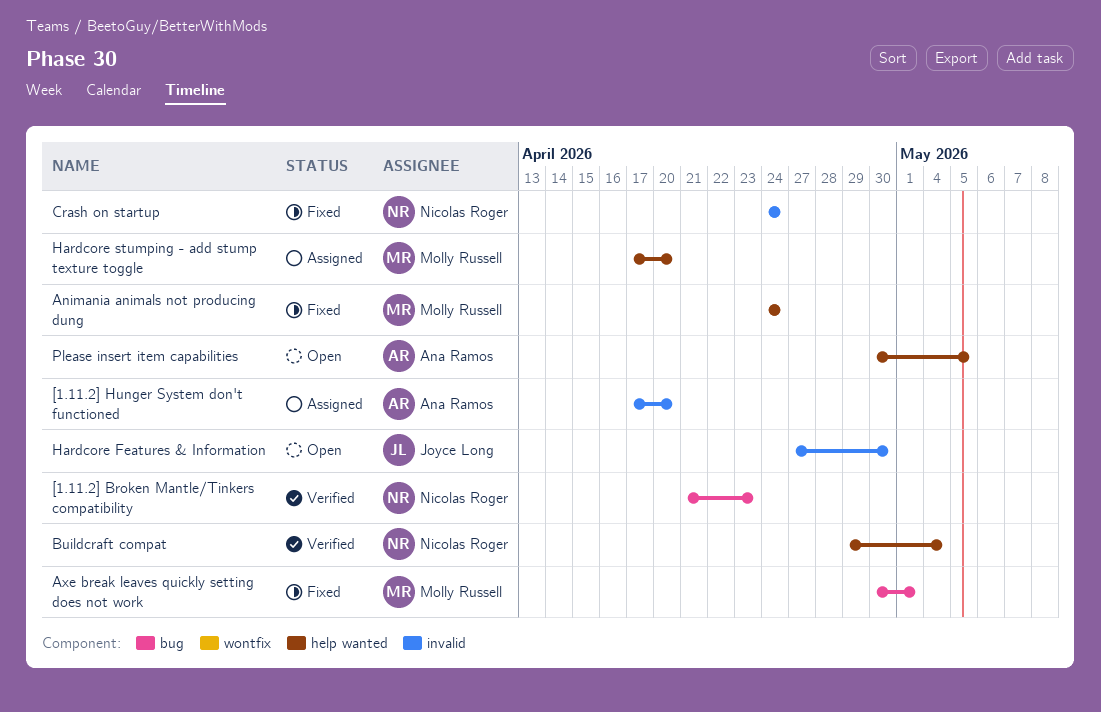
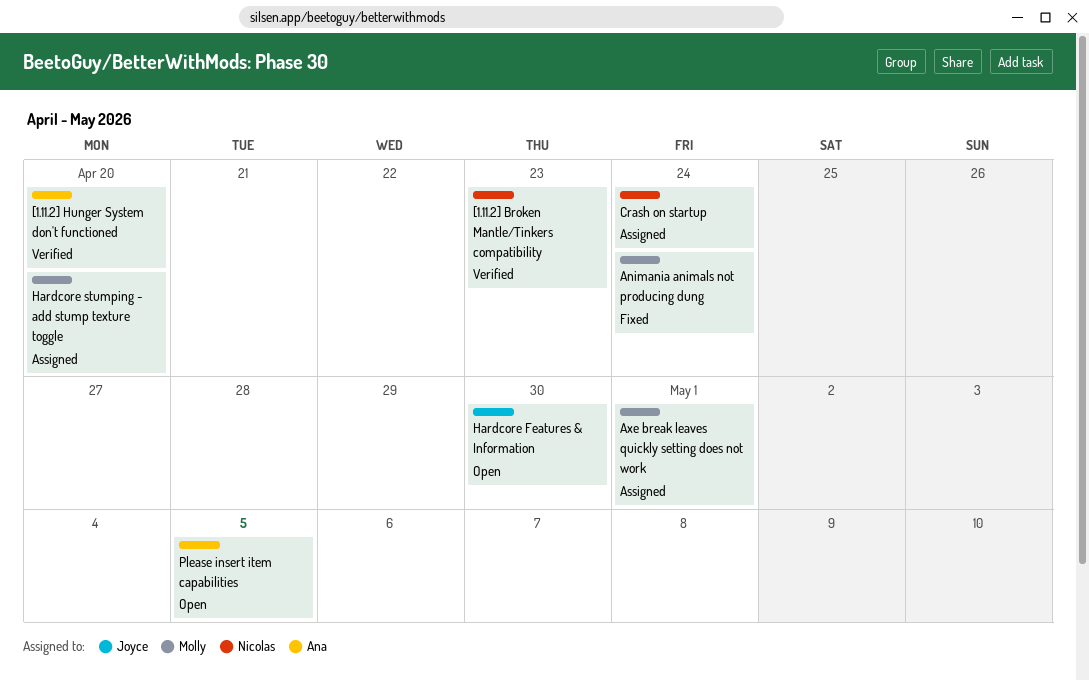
[1.11.2] Hunger System don't functioned, status: Assigned -> Verified
Axe break leaves quickly setting does not work, status: Fixed -> Assigned
Buildcraft compat: present -> none
Crash on startup, status: Fixed -> Assigned

